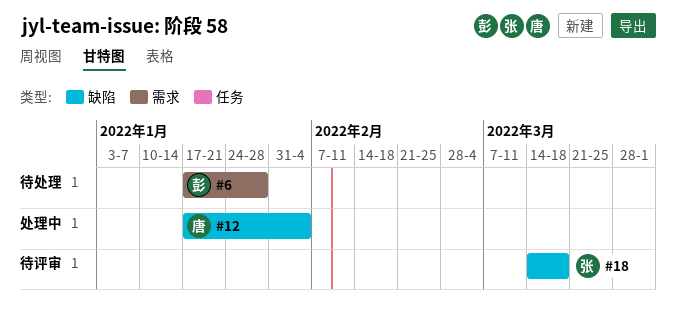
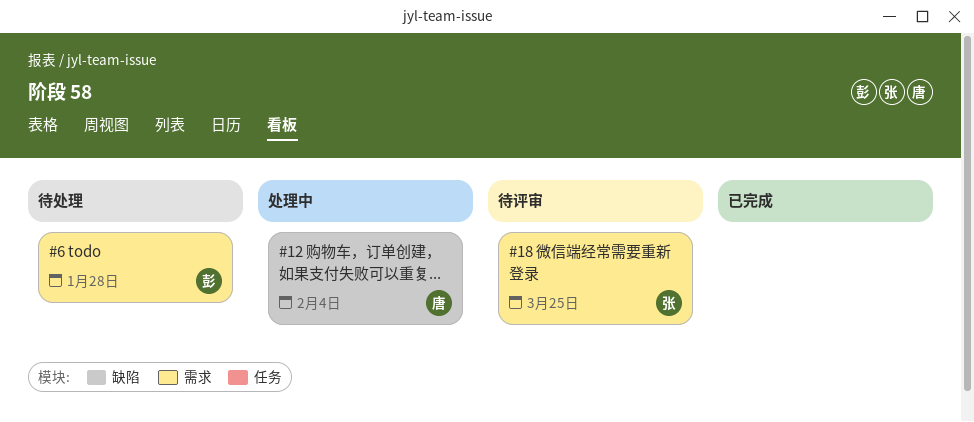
#18, label: 缺陷 -> 需求
#18, due: Mar 18 -> Mar 25

